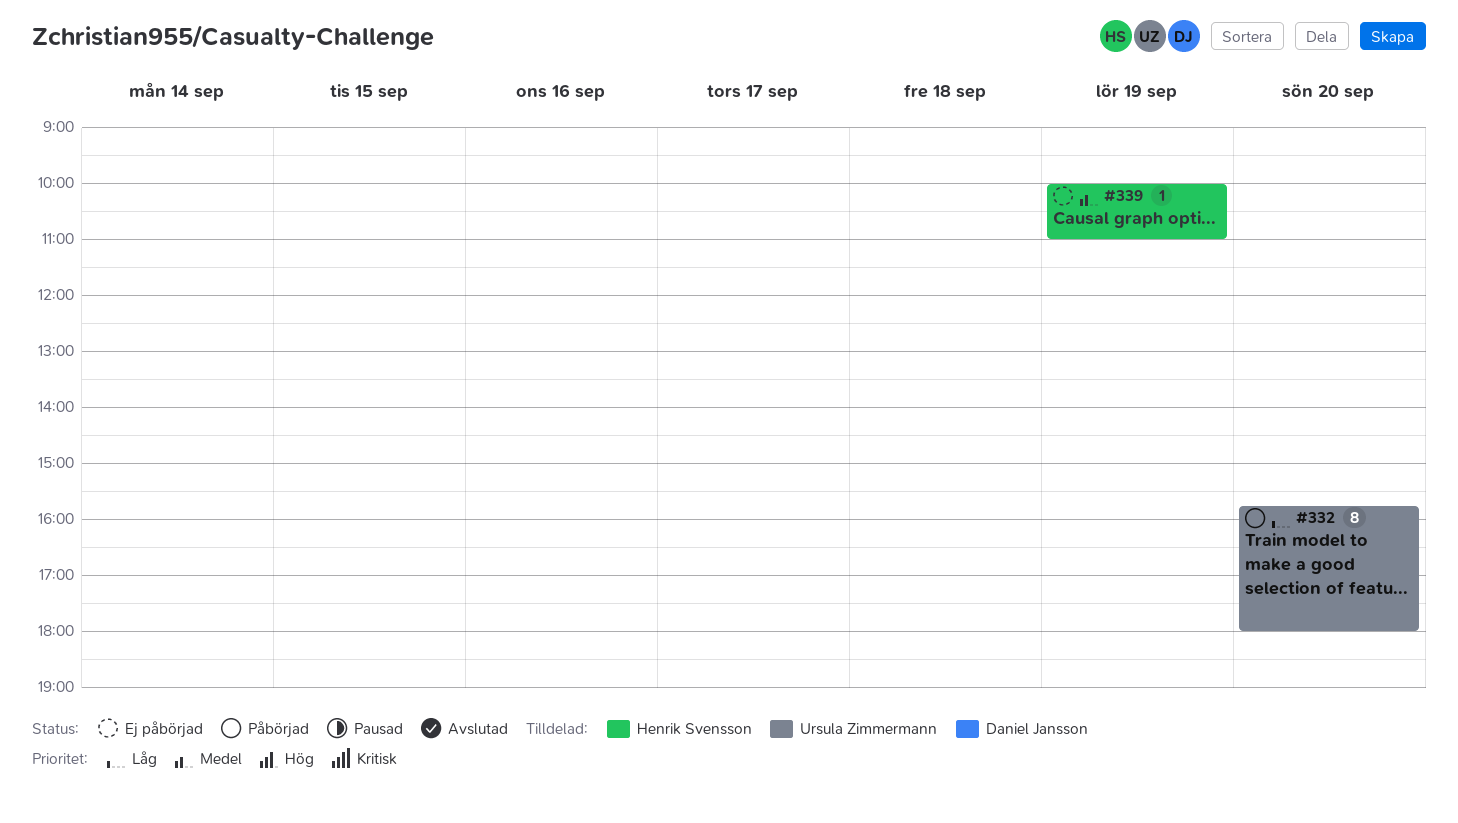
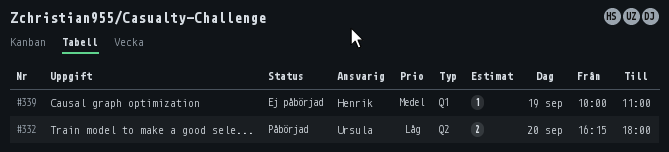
#332, estimate: 8 -> 2
#332, begins: 15:45 -> 16:15

